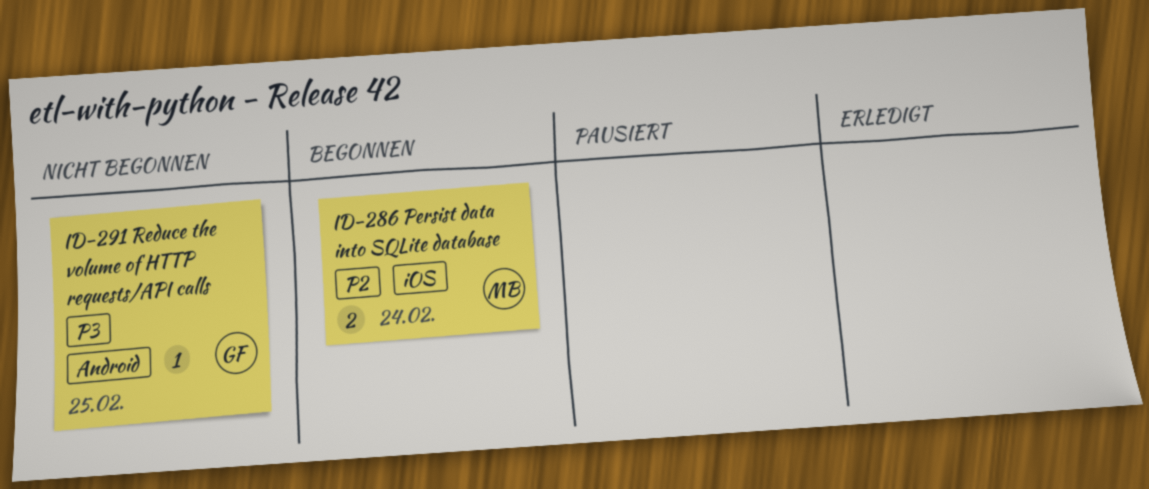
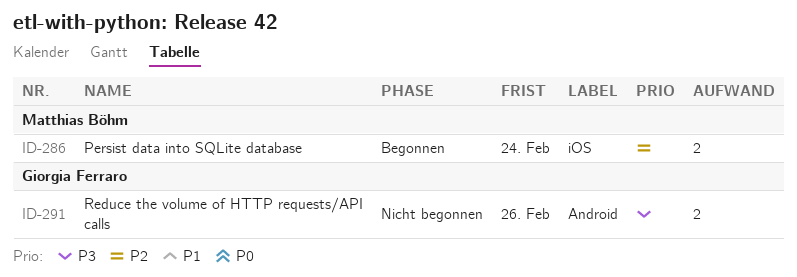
ID-291, estimate: 1 -> 2
ID-291, due: Feb 25 -> Feb 26

